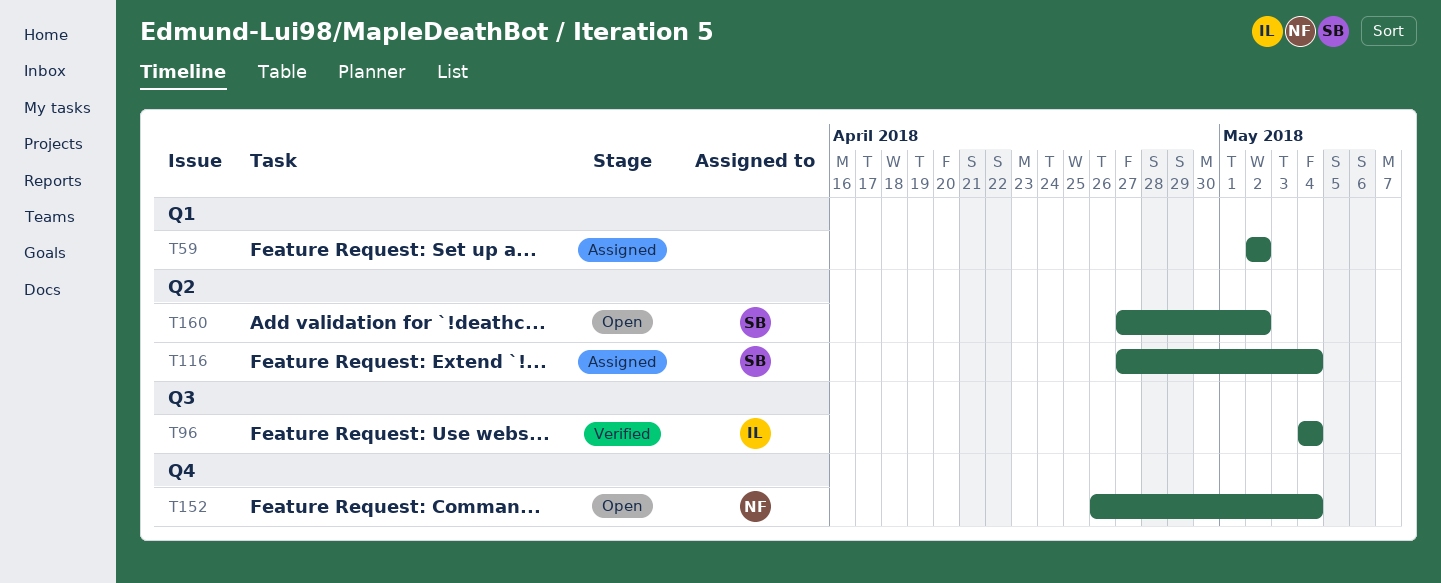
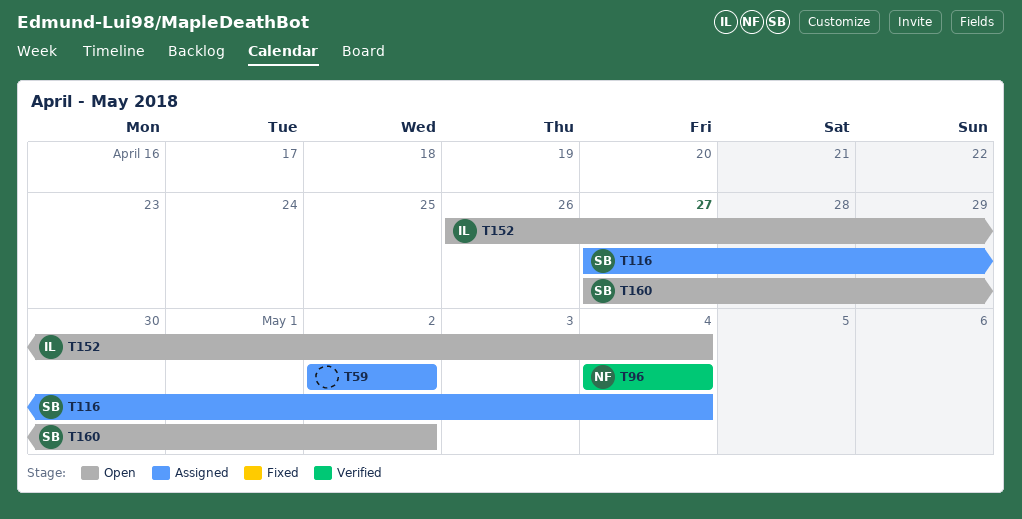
T96, owner: IL -> NF
T152, owner: NF -> IL

